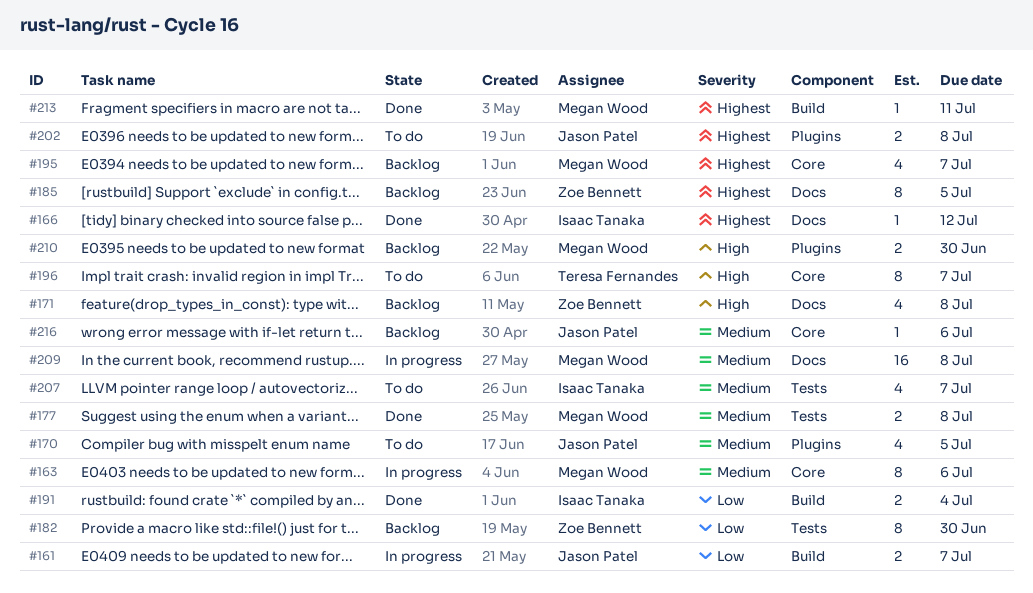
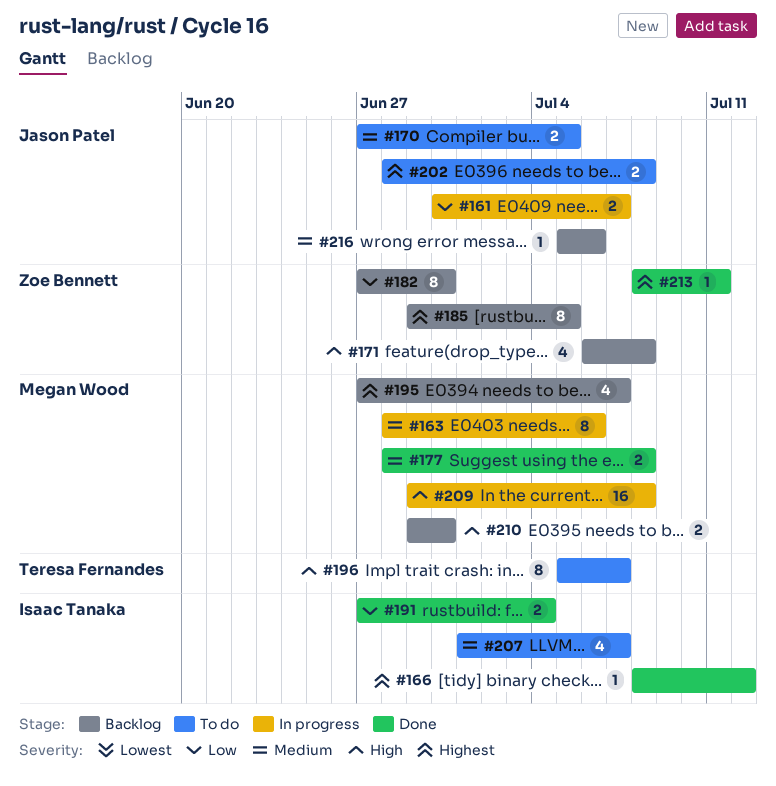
#170, estimate: 4 -> 2
#209, priority: Medium -> High
#213, owner: Megan Wood -> Zoe Bennett

